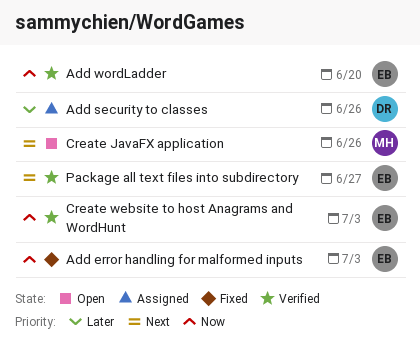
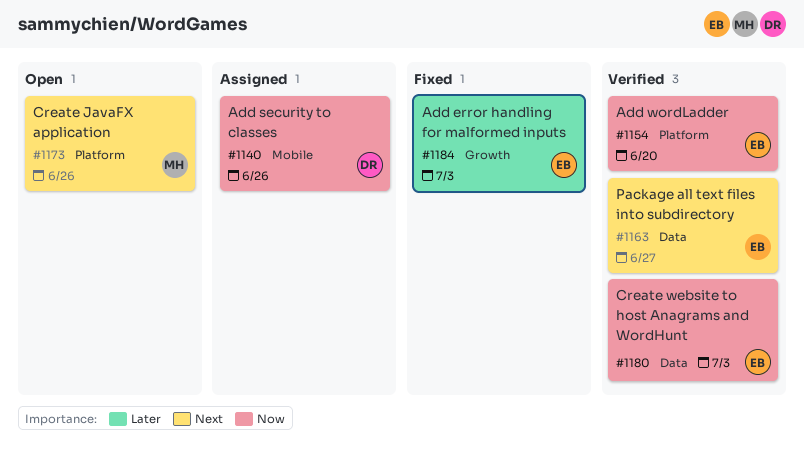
Add error handling for malformed inputs, priority: Now -> Later
Add security to classes, priority: Later -> Now

